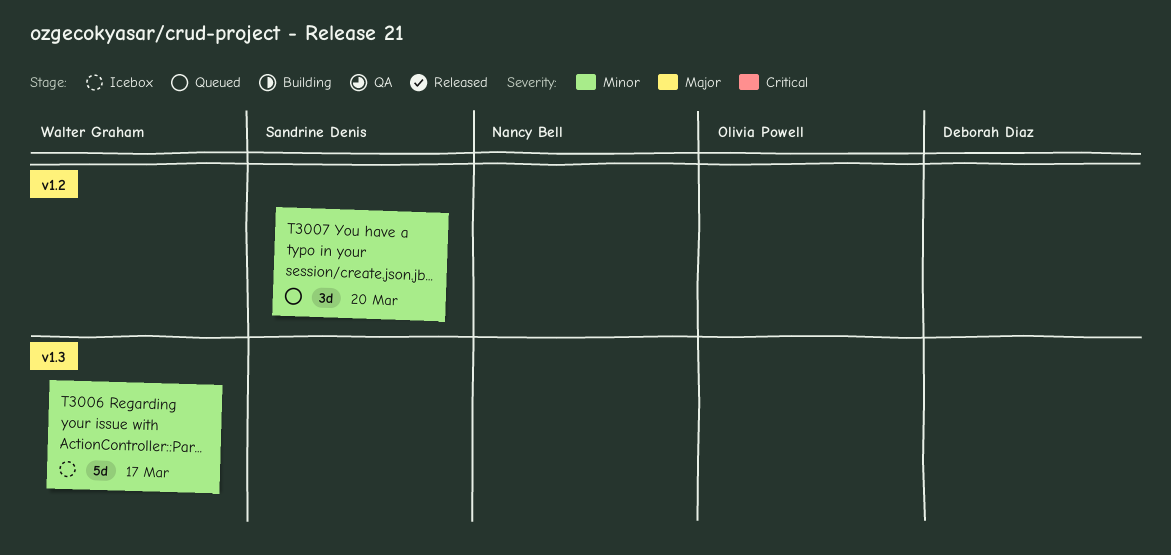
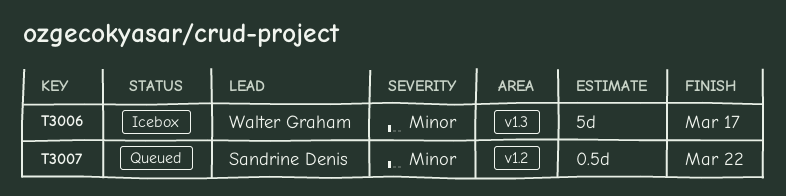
T3007, estimate: 3d -> 0.5d
T3007, due: Mar 20 -> Mar 22

